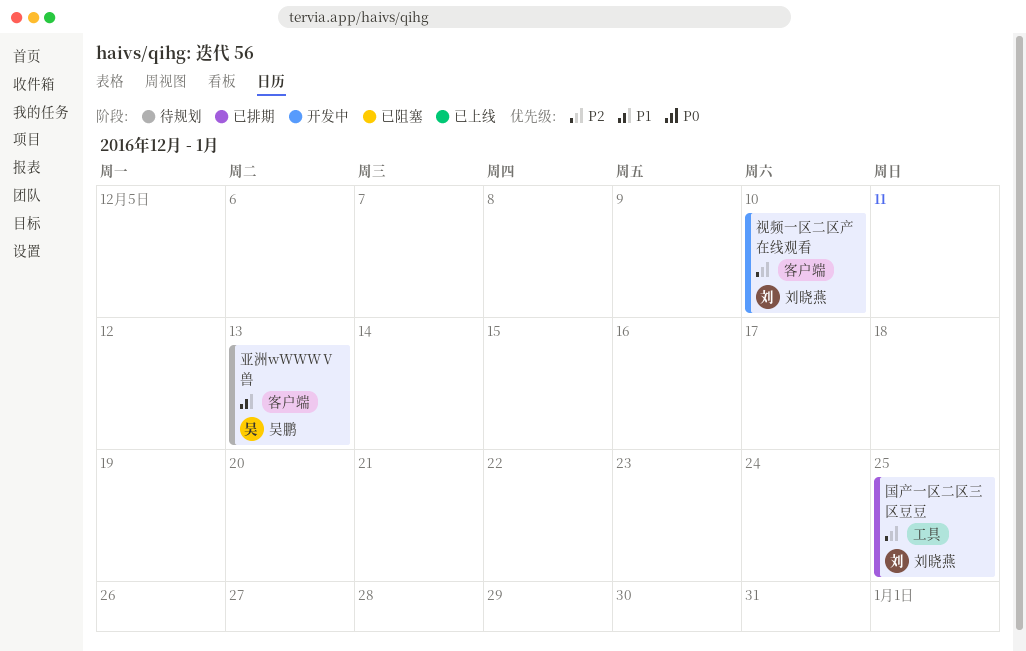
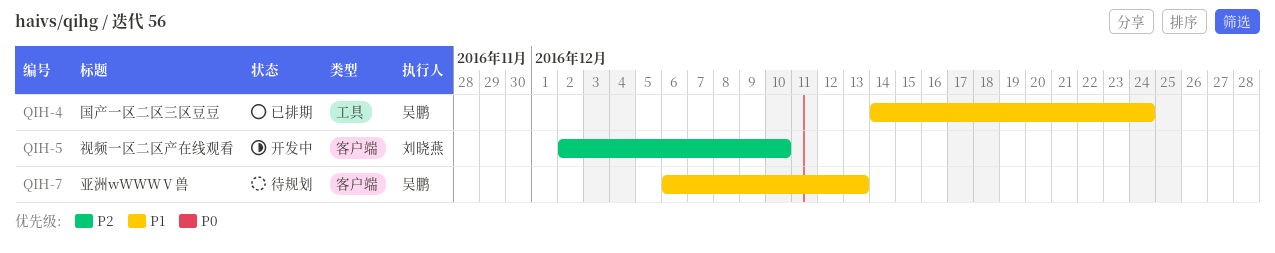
国产一区二区三区豆豆, owner: 刘晓燕 -> 吴鹏
国产一区二区三区豆豆, priority: P2 -> P1
国产一区二区三区豆豆, due: Dec 25 -> Dec 24

